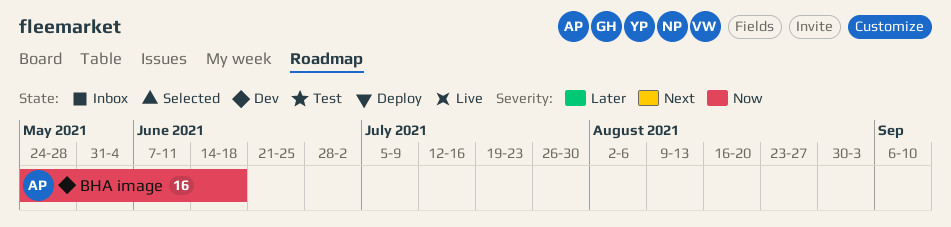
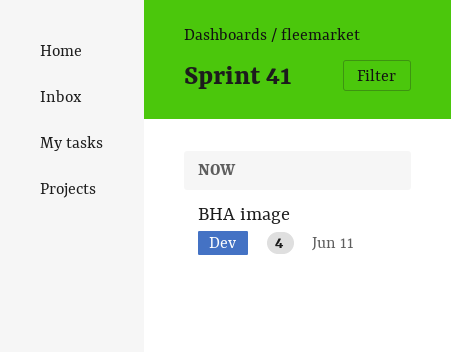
BHA image, estimate: 16 -> 4
BHA image, due: Jun 18 -> Jun 11

